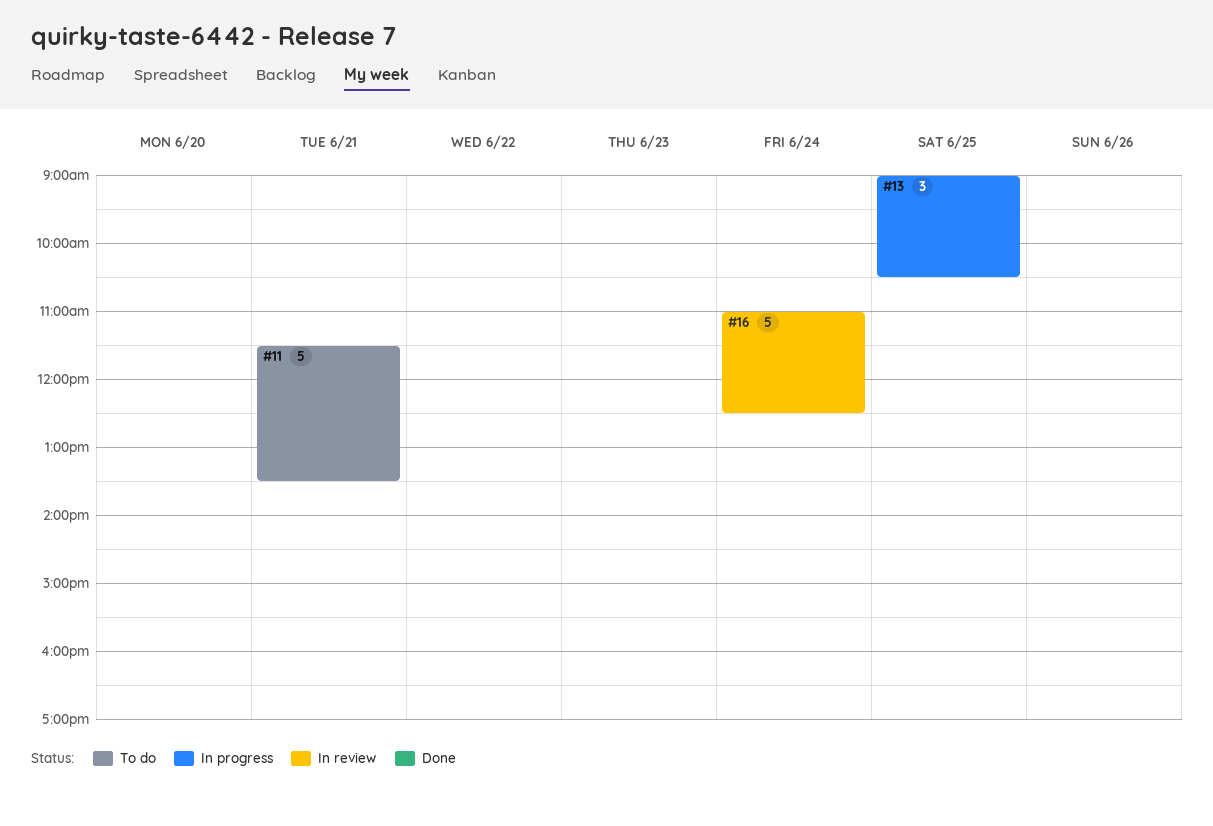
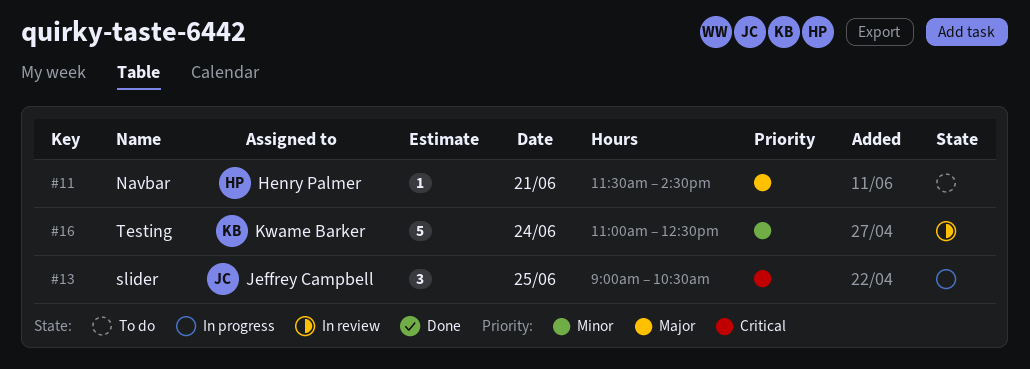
#11, estimate: 5 -> 1
#11, ends: 13:30 -> 14:30

